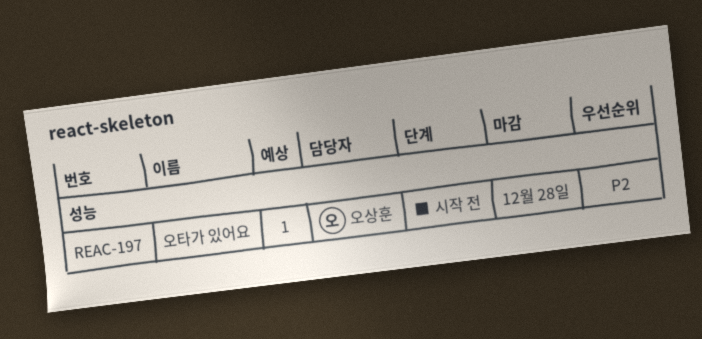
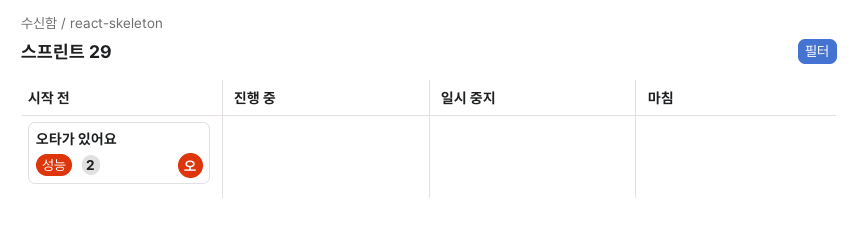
오타가 있어요, estimate: 1 -> 2

